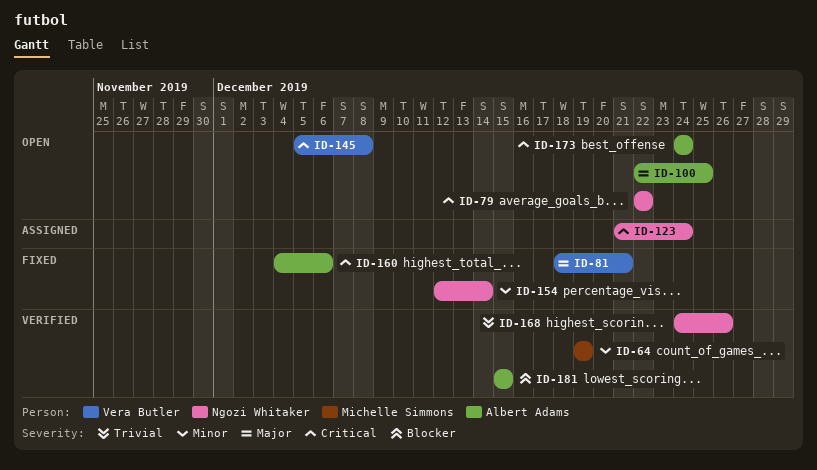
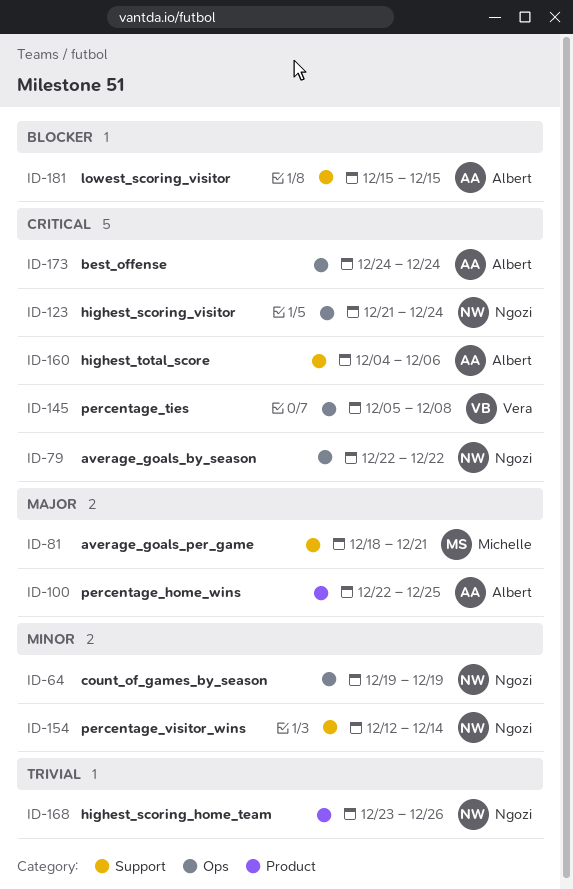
ID-64, owner: Michelle Simmons -> Ngozi Whitaker
ID-81, owner: Vera Butler -> Michelle Simmons
ID-168, start: Dec 24 -> Dec 23

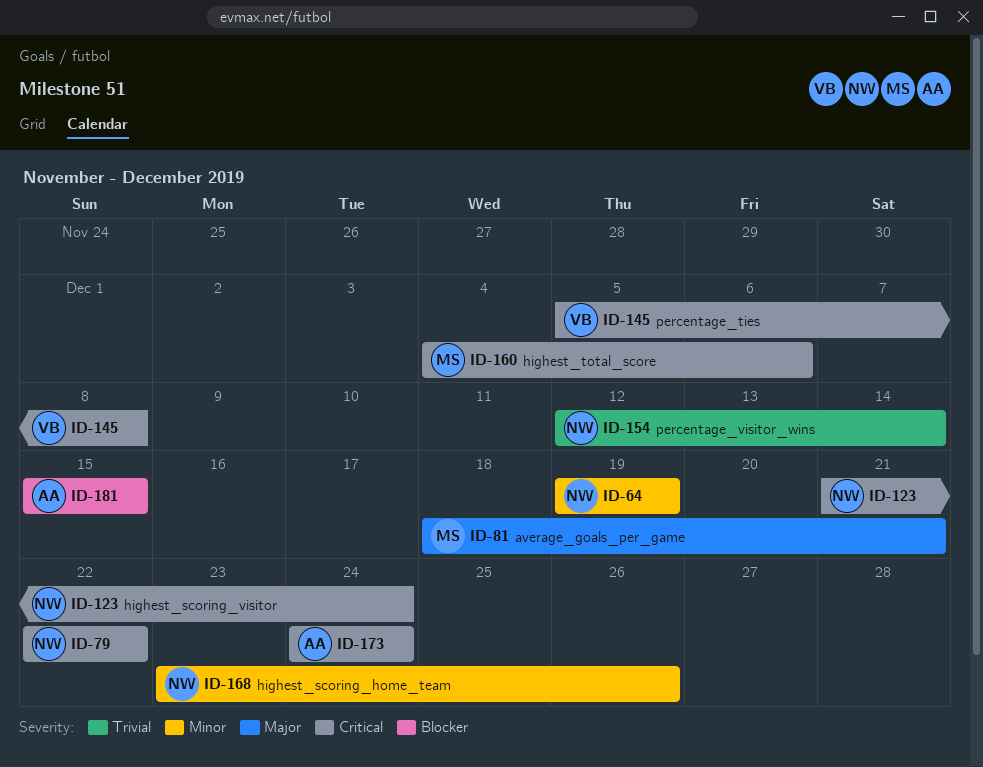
ID-100: present -> none
ID-154, priority: Minor -> Trivial
ID-160, owner: Albert -> Michelle
ID-168, priority: Trivial -> Minor

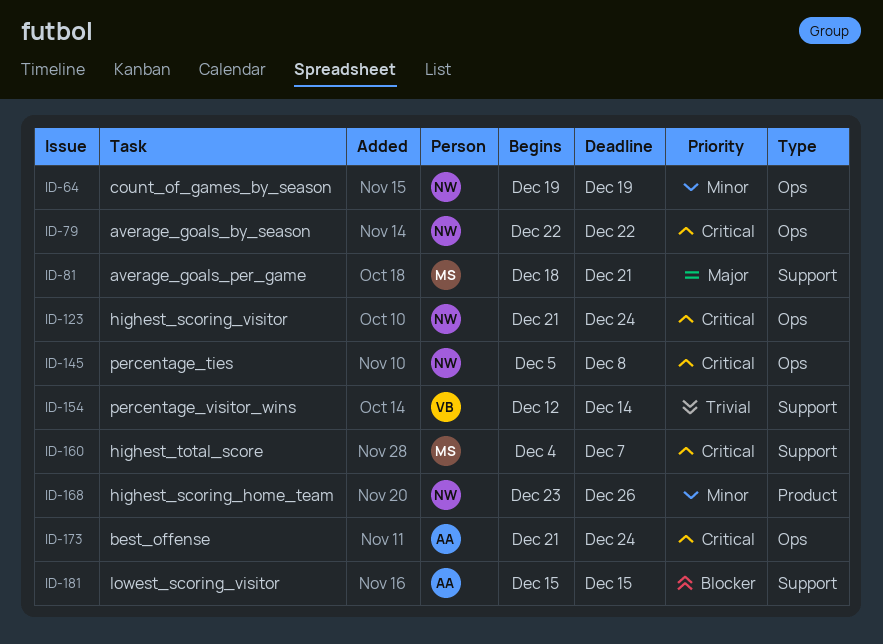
ID-145, owner: VB -> NW
ID-154, owner: NW -> VB
ID-160, due: Dec 6 -> Dec 7
ID-173, start: Dec 24 -> Dec 21

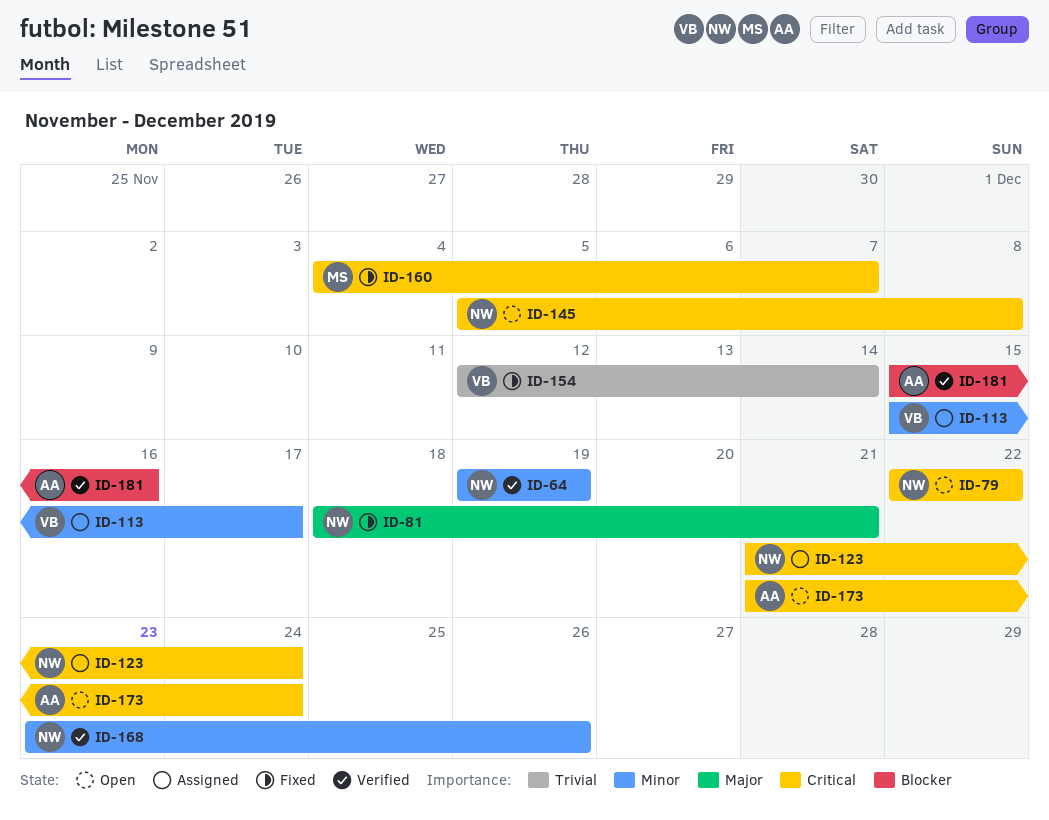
ID-81, owner: MS -> NW
ID-113: none -> present
ID-181, due: Dec 15 -> Dec 16

